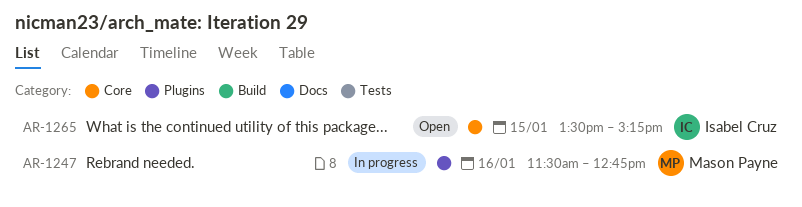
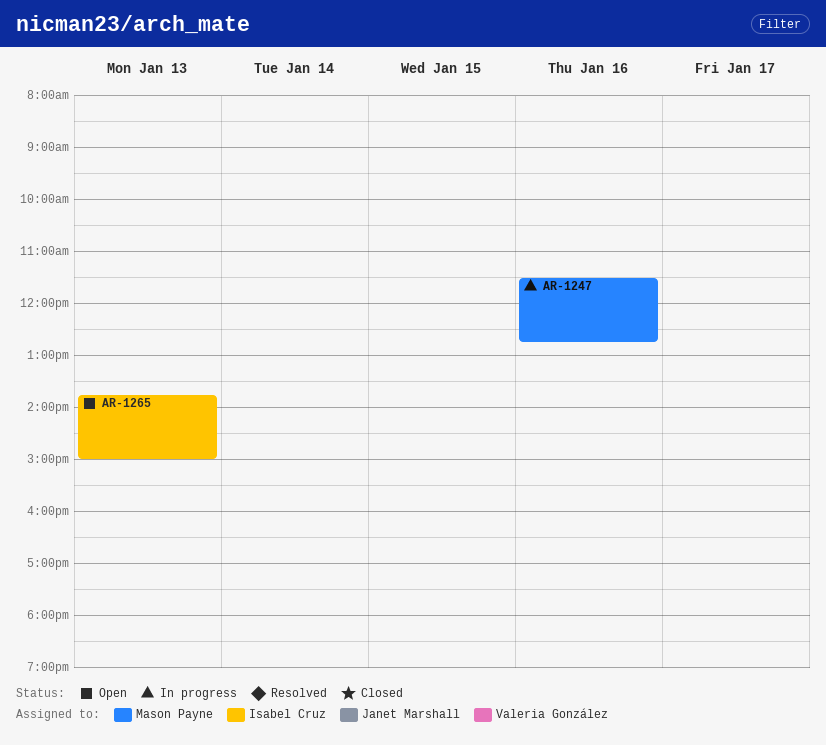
AR-1265, day: Jan 15 -> Jan 13
AR-1265, begins: 13:30 -> 13:45
AR-1265, ends: 15:15 -> 15:00

